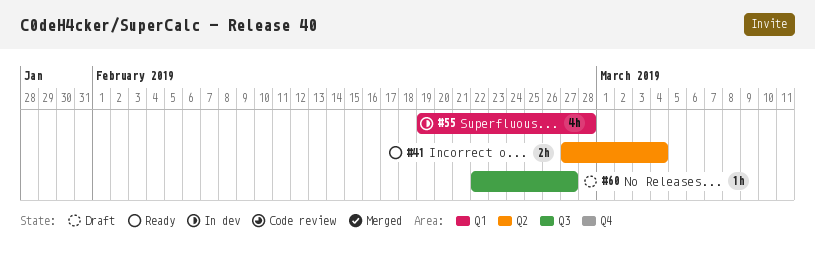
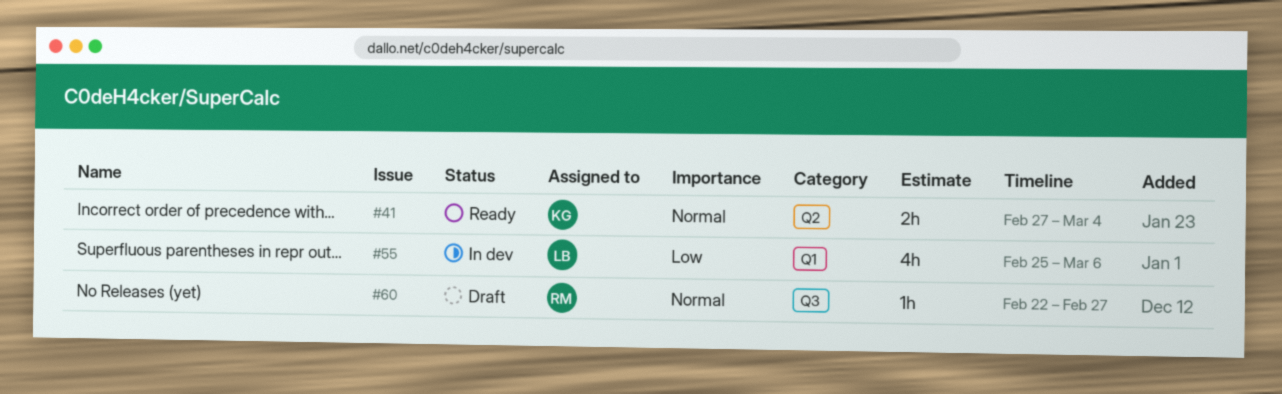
#55, start: Feb 19 -> Feb 25
#55, due: Feb 28 -> Mar 6

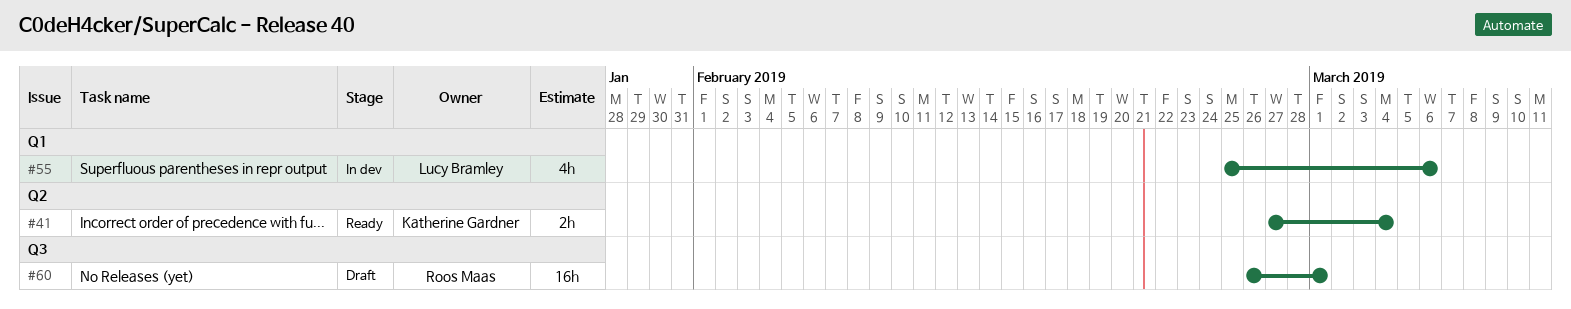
#60, estimate: 1h -> 16h
#60, start: Feb 22 -> Feb 26
#60, due: Feb 27 -> Mar 1

